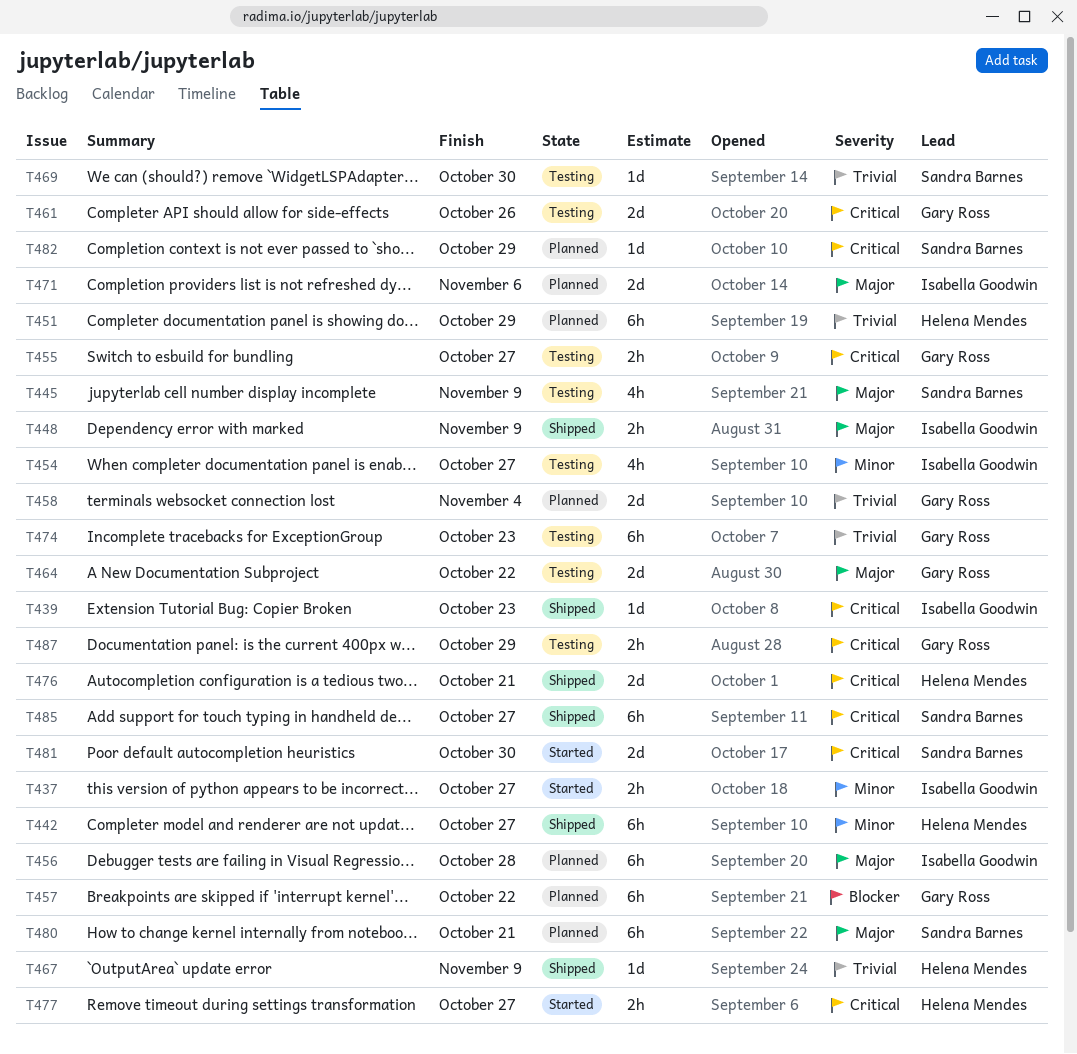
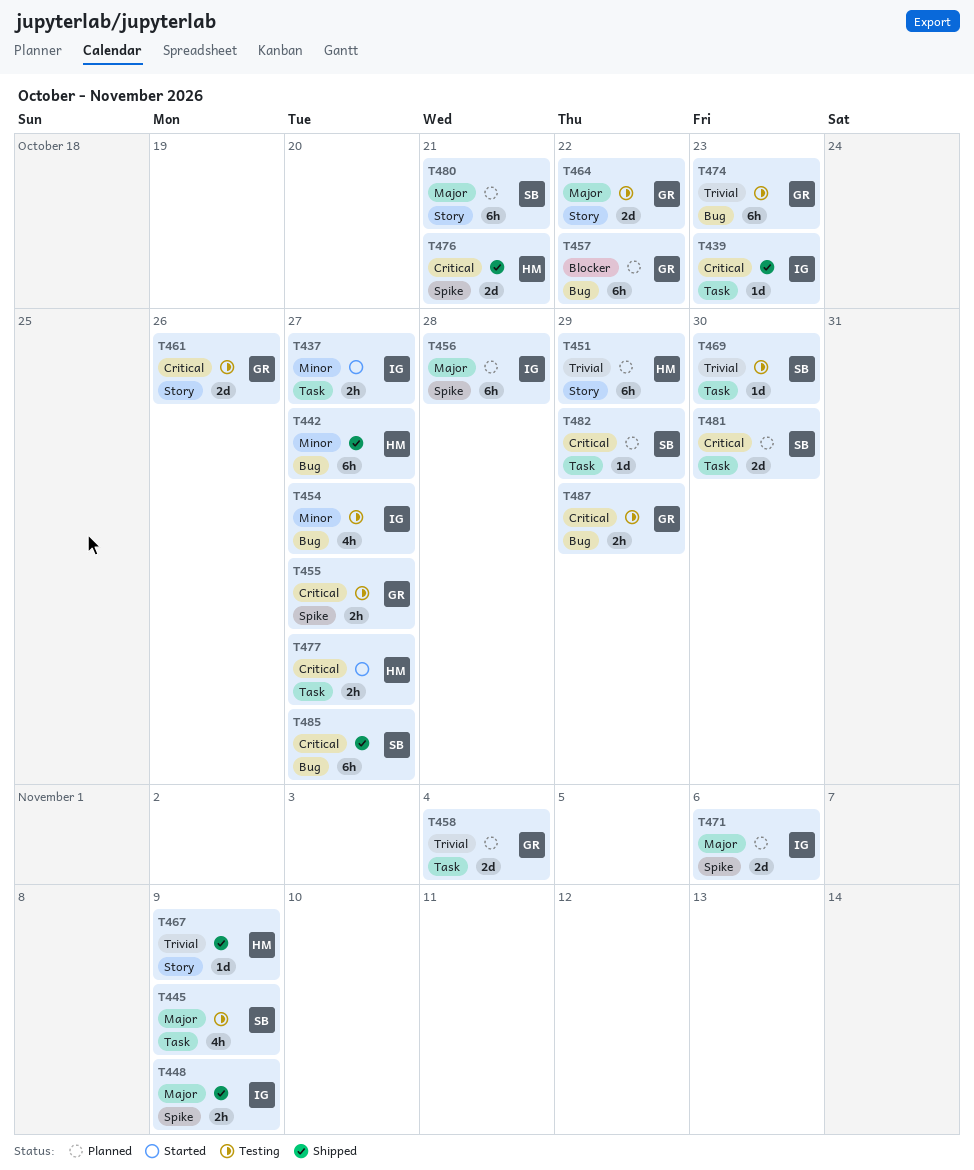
T481, status: Started -> Planned

